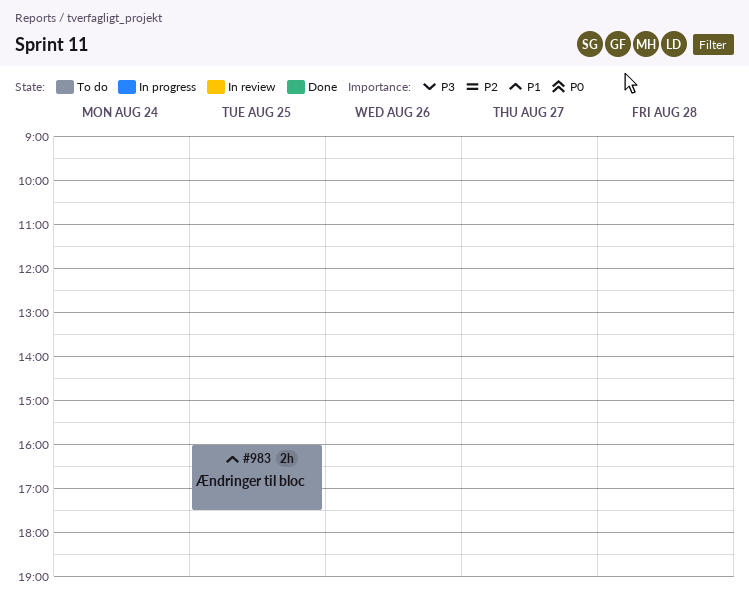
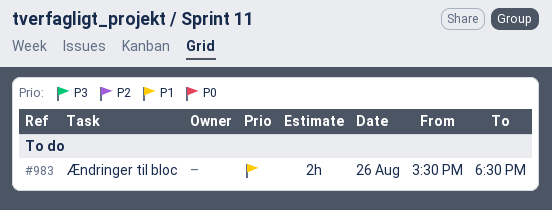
#983, day: Aug 25 -> Aug 26
#983, begins: 16:00 -> 15:30
#983, ends: 17:30 -> 18:30

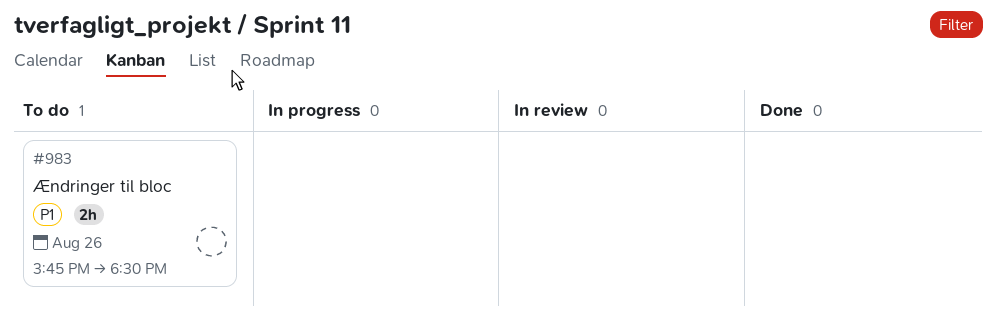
#983, begins: 15:30 -> 15:45

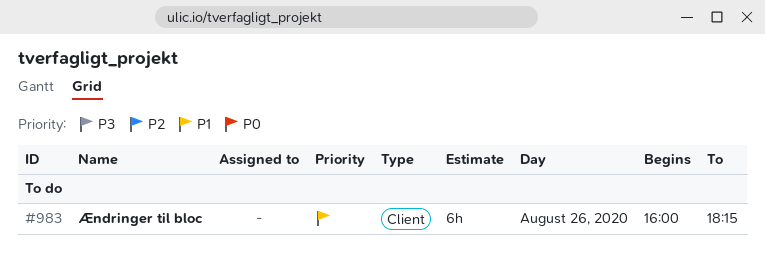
#983, estimate: 2h -> 6h
#983, begins: 15:45 -> 16:00
#983, ends: 18:30 -> 18:15

